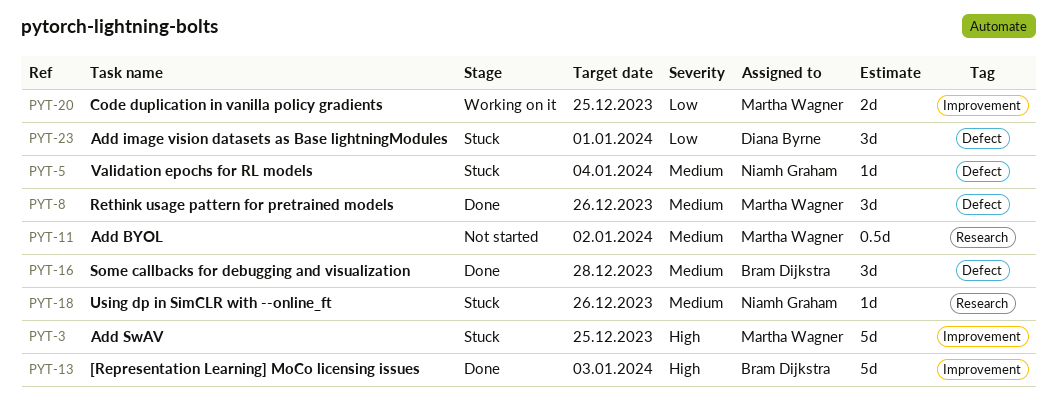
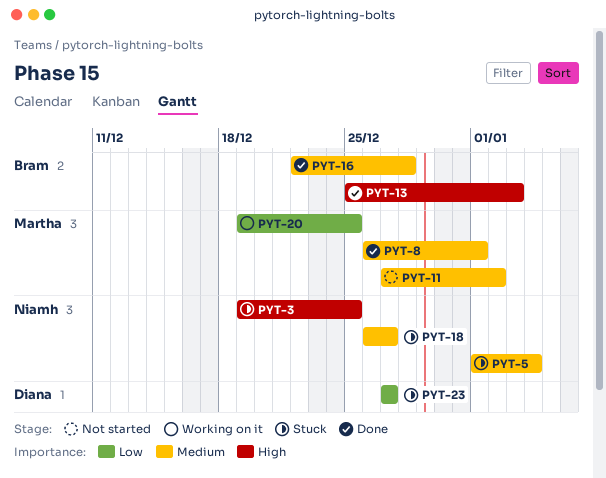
PYT-3, owner: Martha Wagner -> Niamh Graham
PYT-8, due: Dec 26 -> Jan 1
PYT-18, due: Dec 26 -> Dec 27
PYT-23, due: Jan 1 -> Dec 27

